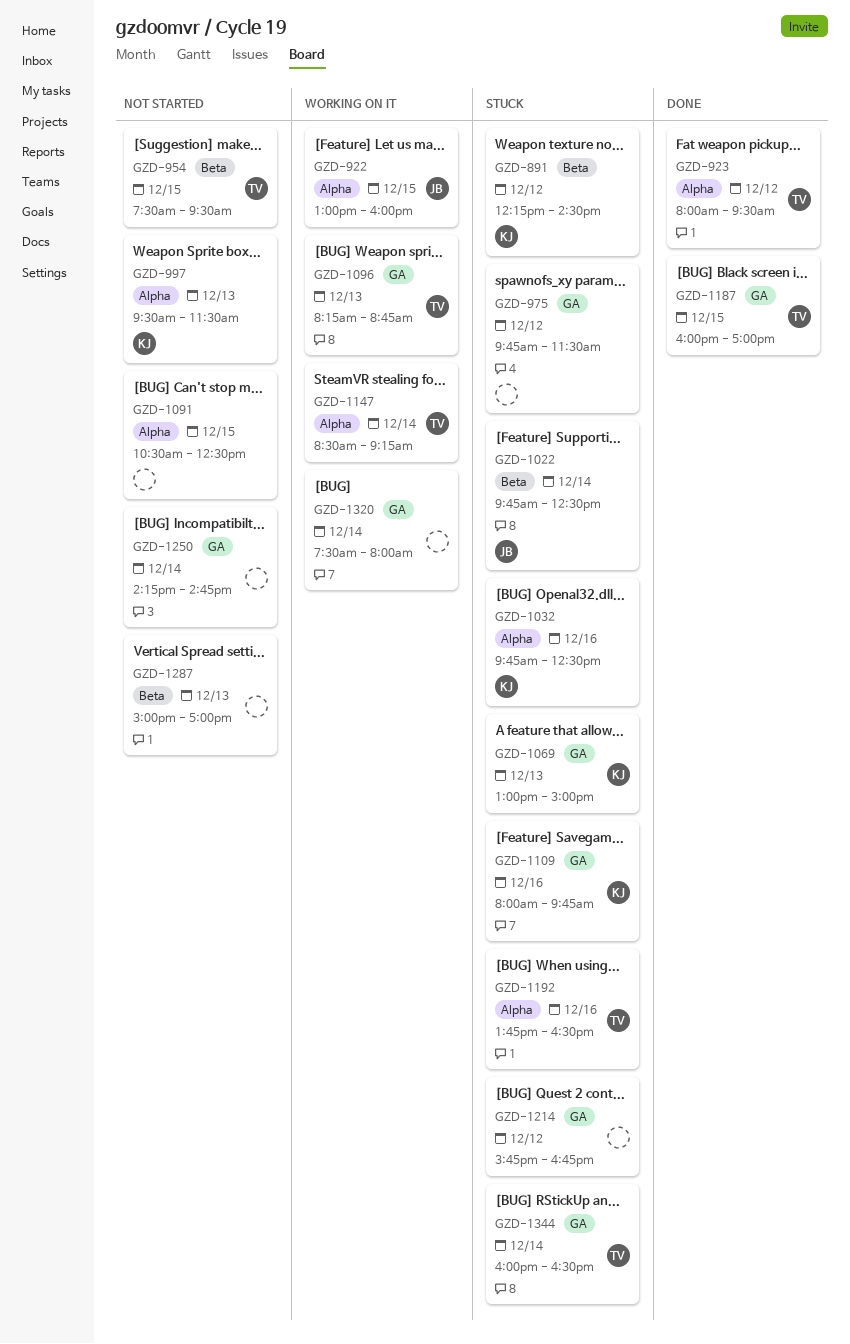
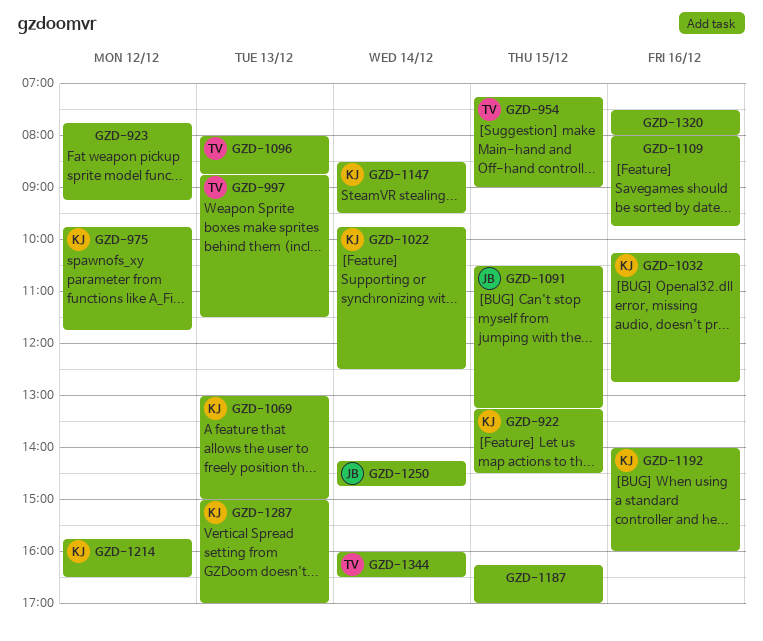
GZD-891: present -> none
GZD-922, owner: JB -> KJ
GZD-922, begins: 13:00 -> 13:15
GZD-922, ends: 16:00 -> 14:30
GZD-923, owner: TV -> none
GZD-923, begins: 08:00 -> 07:45
GZD-923, ends: 09:30 -> 09:15
GZD-954, begins: 07:30 -> 07:15
GZD-954, ends: 09:30 -> 09:00
GZD-975, owner: none -> KJ
GZD-975, ends: 11:30 -> 11:45
GZD-997, owner: KJ -> TV
GZD-997, begins: 09:30 -> 08:45
GZD-1022, owner: JB -> KJ
GZD-1032, begins: 09:45 -> 10:15
GZD-1032, ends: 12:30 -> 12:45
GZD-1091, owner: none -> JB
GZD-1091, ends: 12:30 -> 13:15
GZD-1096, begins: 08:15 -> 08:00
GZD-1109, owner: KJ -> none
GZD-1147, owner: TV -> KJ
GZD-1147, ends: 09:15 -> 09:30
GZD-1187, owner: TV -> none
GZD-1187, begins: 16:00 -> 16:15
GZD-1192, owner: TV -> KJ
GZD-1192, begins: 13:45 -> 14:00
GZD-1192, ends: 16:30 -> 16:00
GZD-1214, owner: none -> KJ
GZD-1214, ends: 16:45 -> 16:30
GZD-1250, owner: none -> JB
GZD-1287, owner: none -> KJ
GZD-1320, day: Dec 14 -> Dec 16

